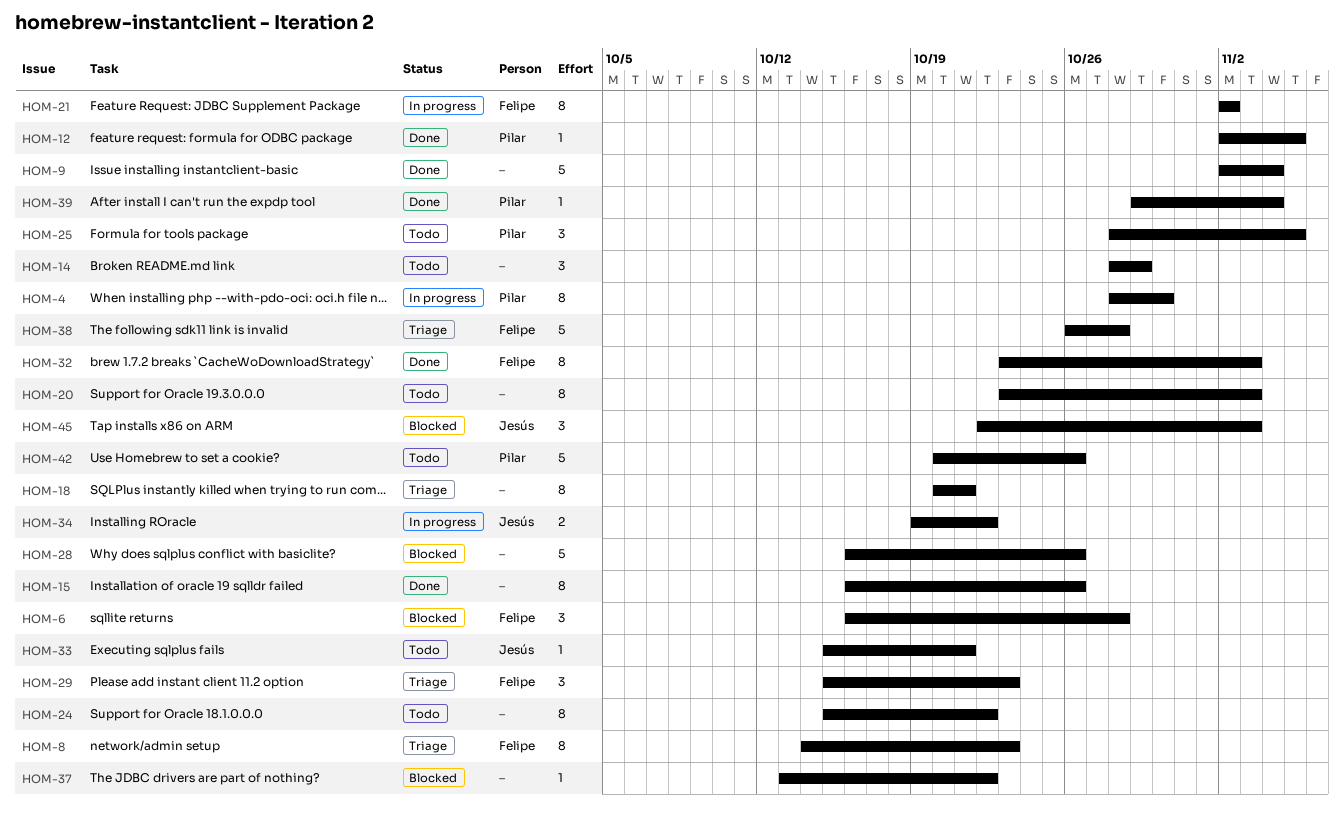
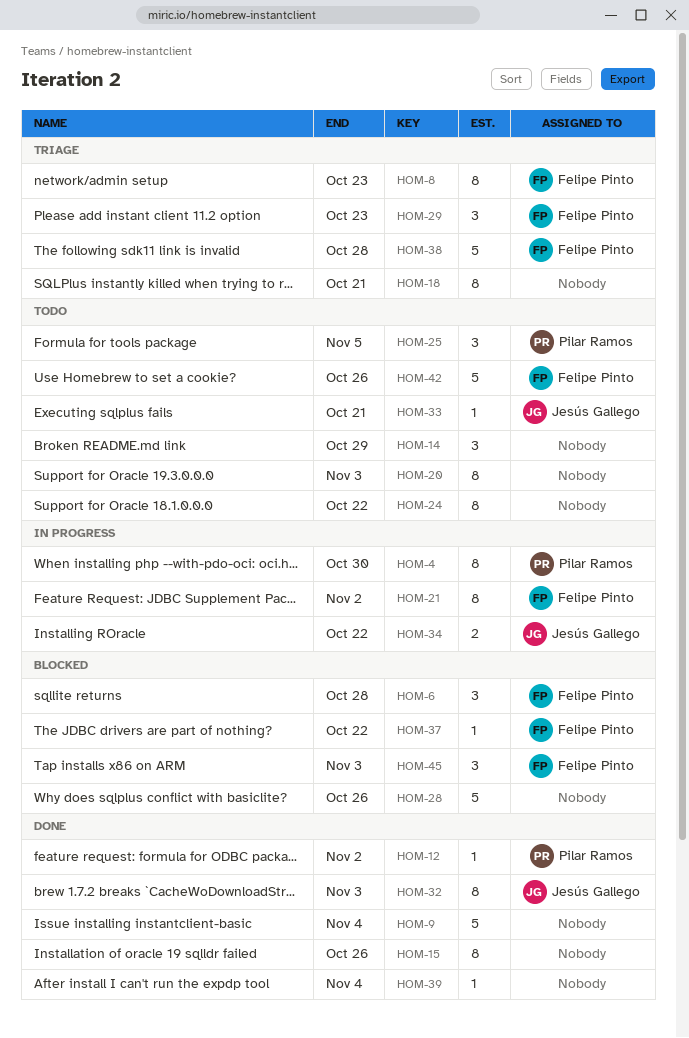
HOM-12, due: Nov 5 -> Nov 2
HOM-32, owner: Felipe Pinto -> Jesús Gallego
HOM-37, owner: none -> Felipe Pinto
HOM-39, owner: Pilar Ramos -> none
HOM-42, owner: Pilar Ramos -> Felipe Pinto
HOM-45, owner: Jesús Gallego -> Felipe Pinto

